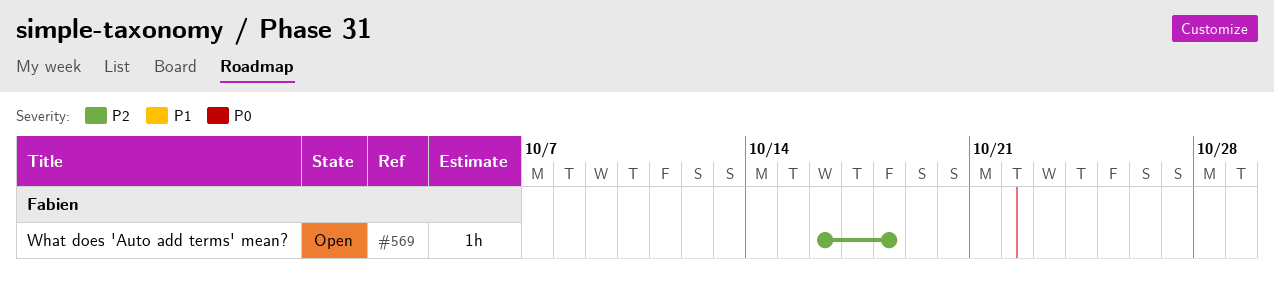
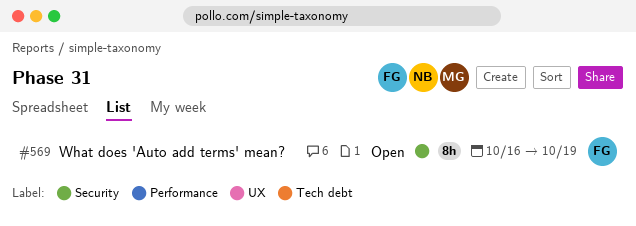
#569, estimate: 1h -> 8h
#569, due: Oct 18 -> Oct 19

